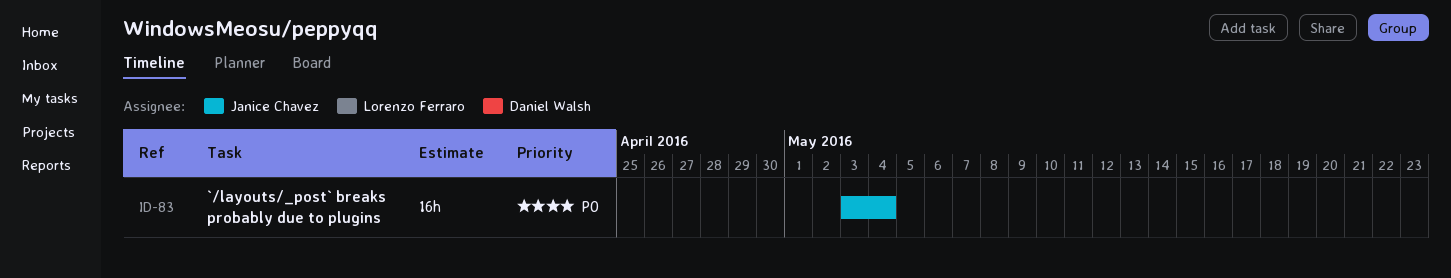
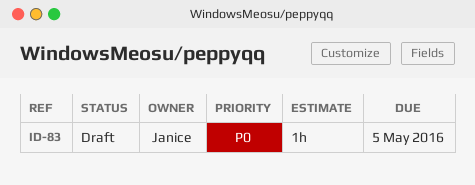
ID-83, estimate: 16h -> 1h
ID-83, due: May 4 -> May 5

